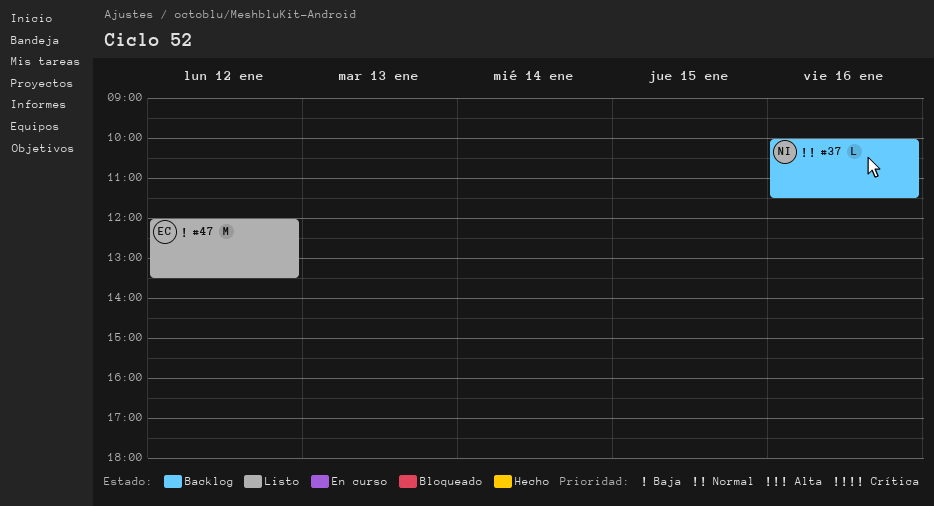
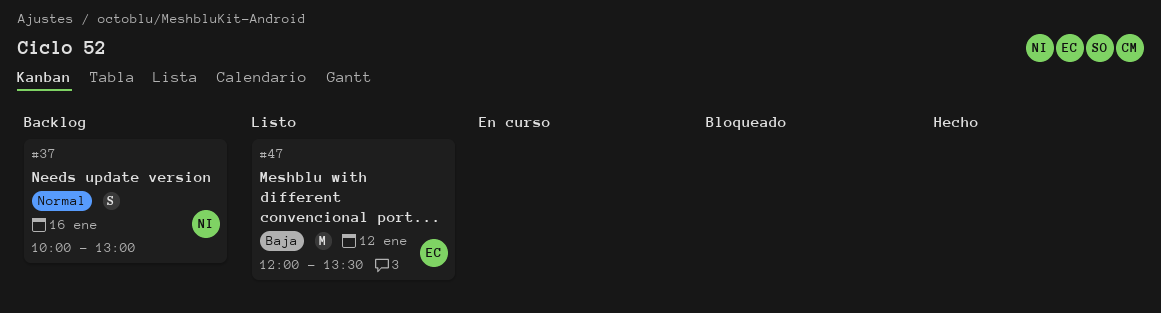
#37, estimate: L -> S
#37, ends: 11:30 -> 13:00

